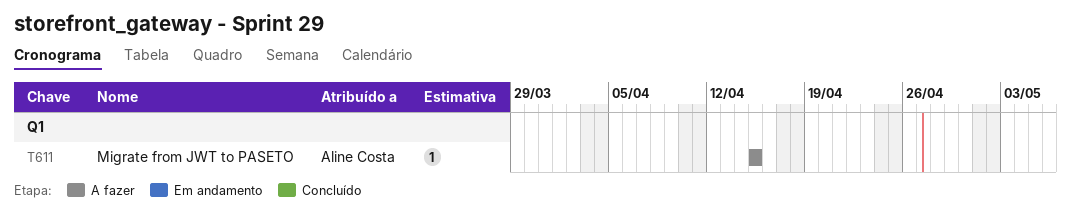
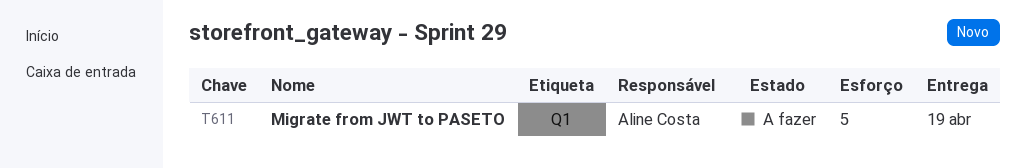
T611, estimate: 1 -> 5
T611, due: Apr 15 -> Apr 19

